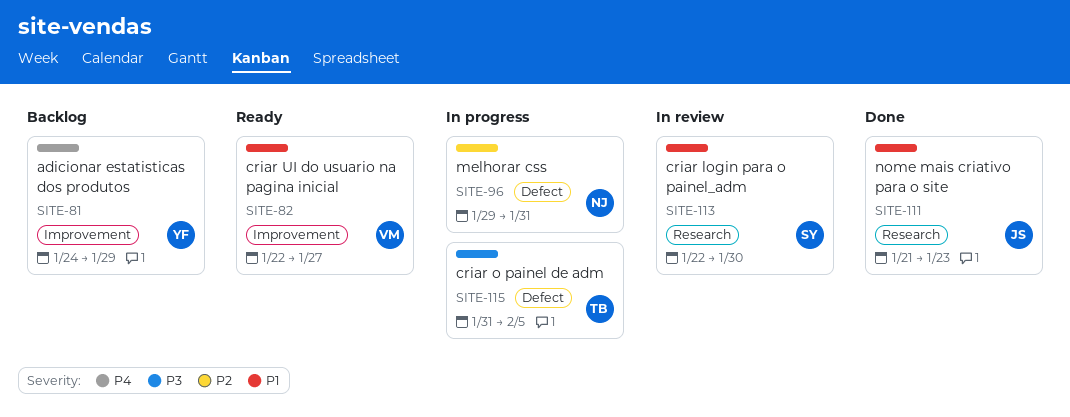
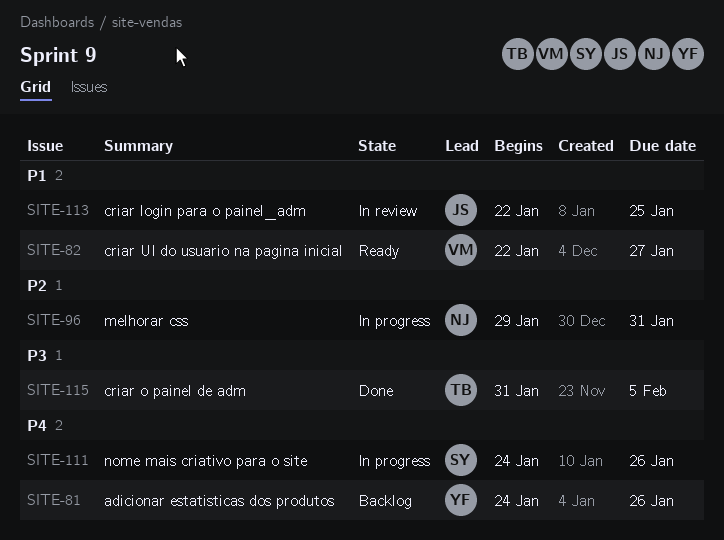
SITE-81, due: Jan 29 -> Jan 26
SITE-111, status: Done -> In progress
SITE-111, owner: JS -> SY
SITE-111, priority: P1 -> P4
SITE-111, start: Jan 21 -> Jan 24
SITE-111, due: Jan 23 -> Jan 26
SITE-113, owner: SY -> JS
SITE-113, due: Jan 30 -> Jan 25
SITE-115, status: In progress -> Done

